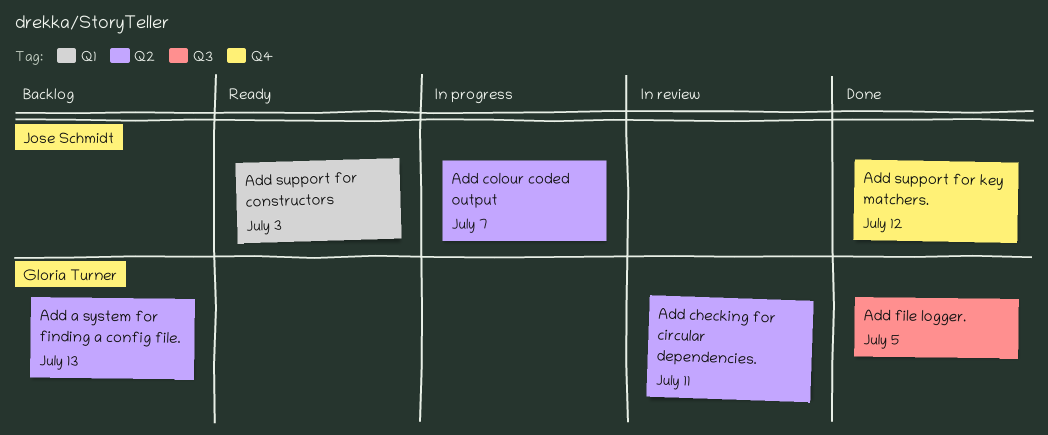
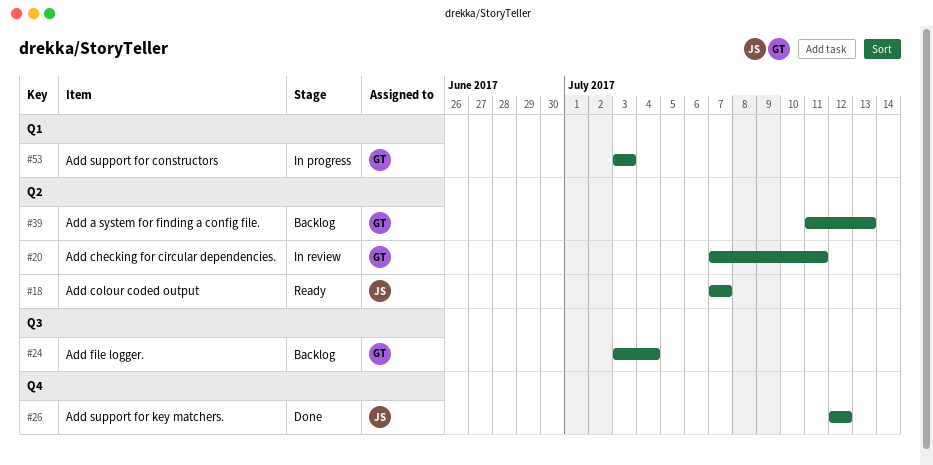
Add colour coded output, status: In progress -> Ready
Add file logger., status: Done -> Backlog
Add file logger., due: Jul 5 -> Jul 4
Add support for constructors, status: Ready -> In progress
Add support for constructors, owner: Jose Schmidt -> Gloria Turner

